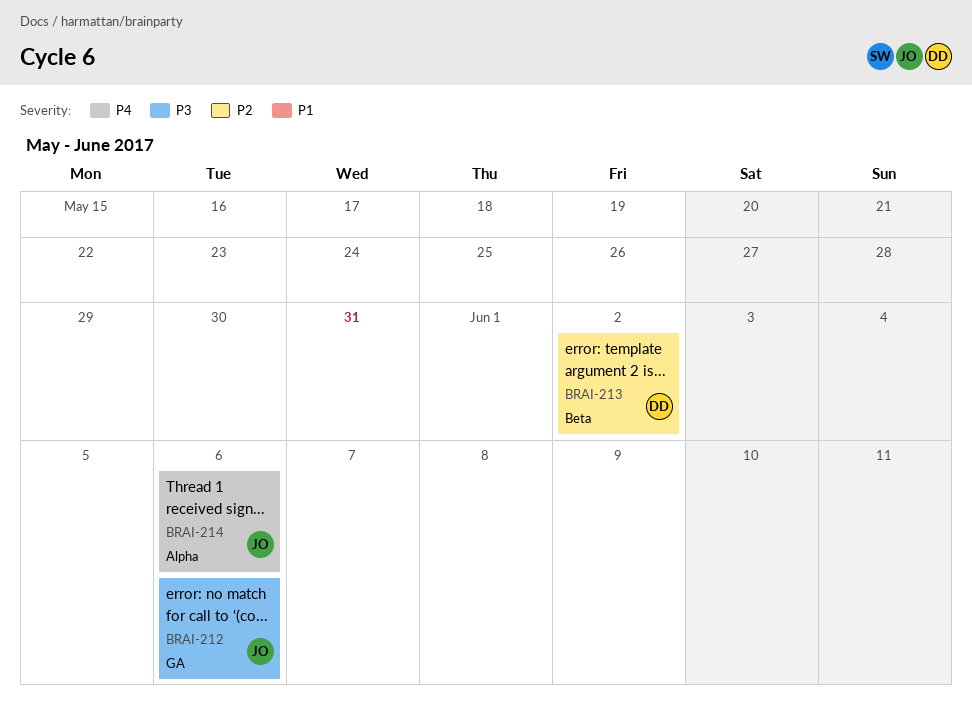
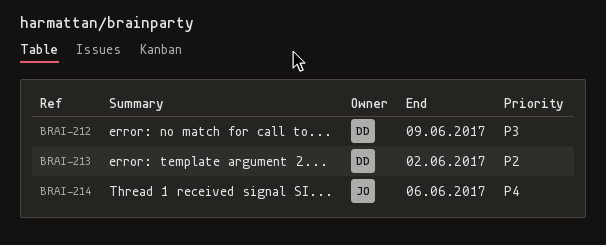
BRAI-212, owner: JO -> DD
BRAI-212, due: Jun 6 -> Jun 9

